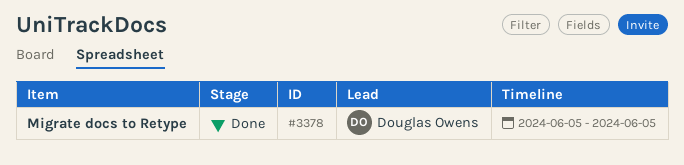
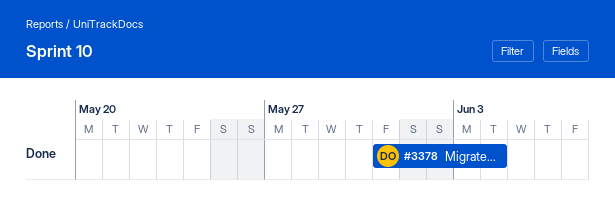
#3378, start: Jun 5 -> May 31
#3378, due: Jun 5 -> Jun 4

